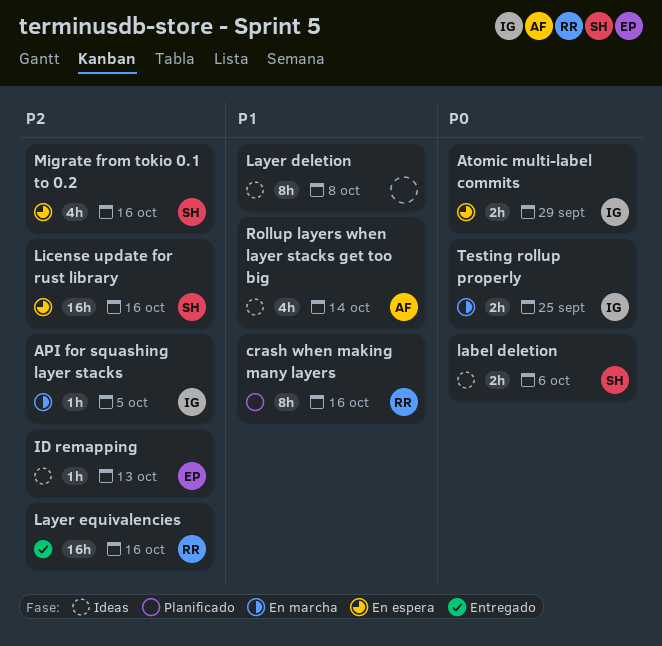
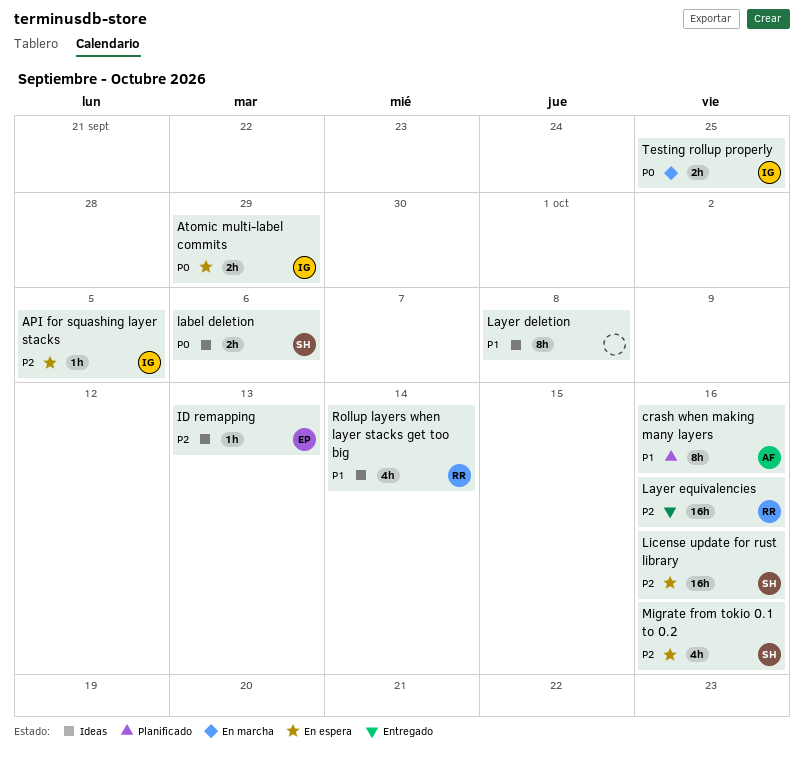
API for squashing layer stacks, status: En marcha -> En espera
crash when making many layers, owner: RR -> AF
Rollup layers when layer stacks get too big, owner: AF -> RR

